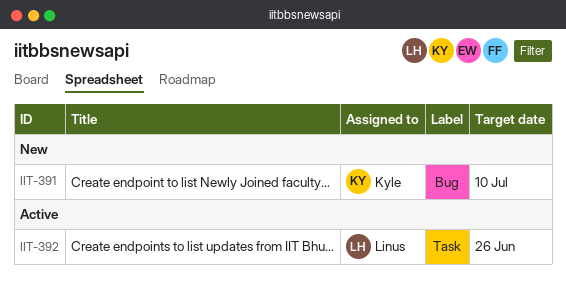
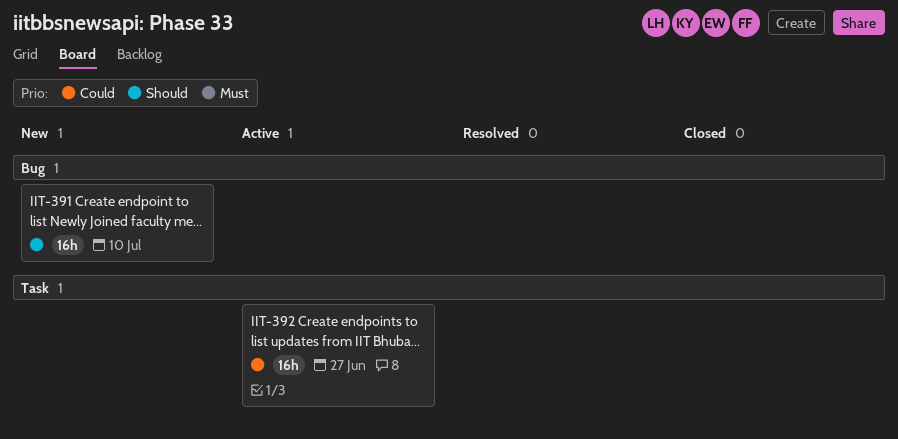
IIT-392, due: Jun 26 -> Jun 27

